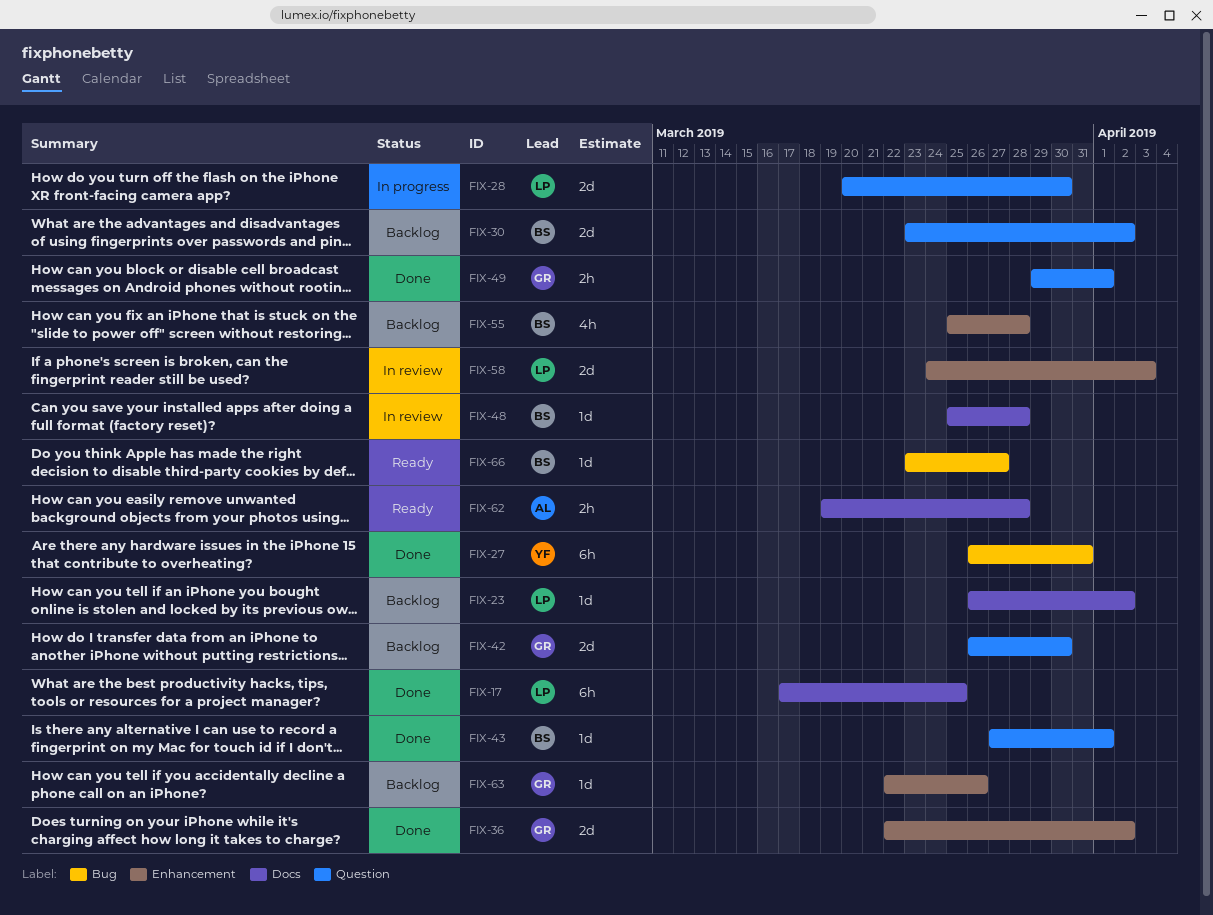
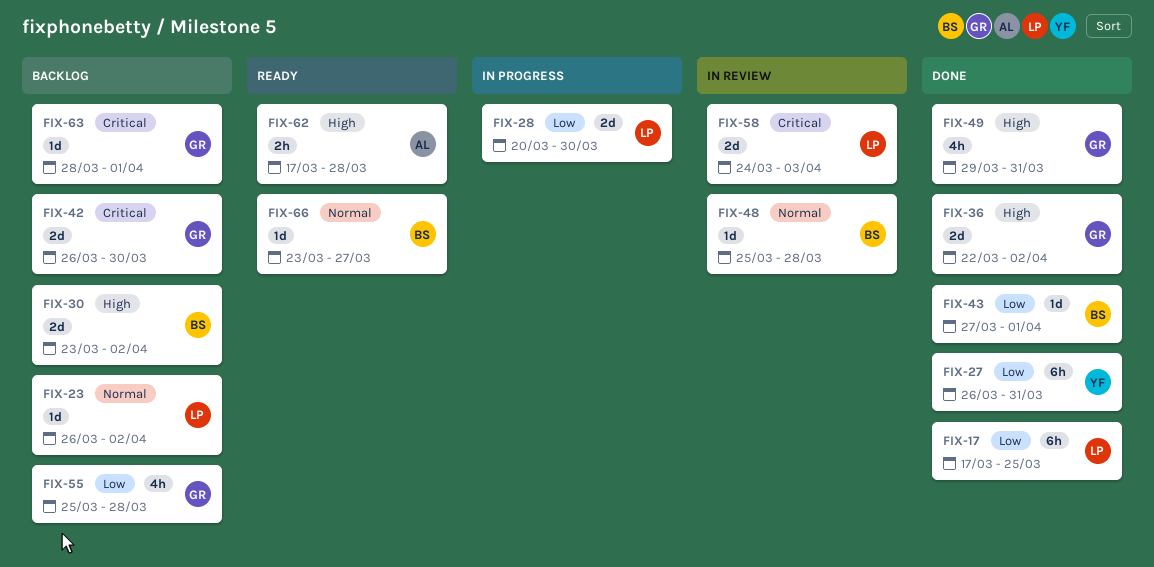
FIX-49, estimate: 2h -> 4h
FIX-49, due: Apr 1 -> Mar 31
FIX-55, owner: BS -> GR
FIX-62, start: Mar 19 -> Mar 17
FIX-63, start: Mar 22 -> Mar 28
FIX-63, due: Mar 26 -> Apr 1

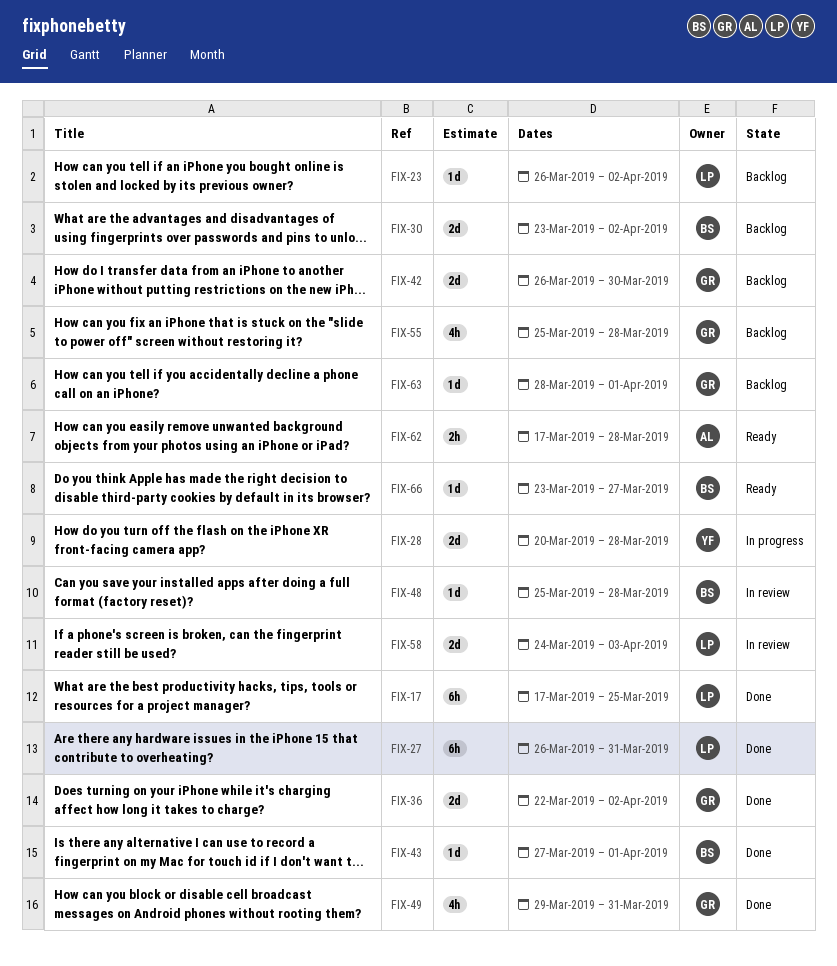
FIX-27, owner: YF -> LP
FIX-28, owner: LP -> YF
FIX-28, due: Mar 30 -> Mar 28

